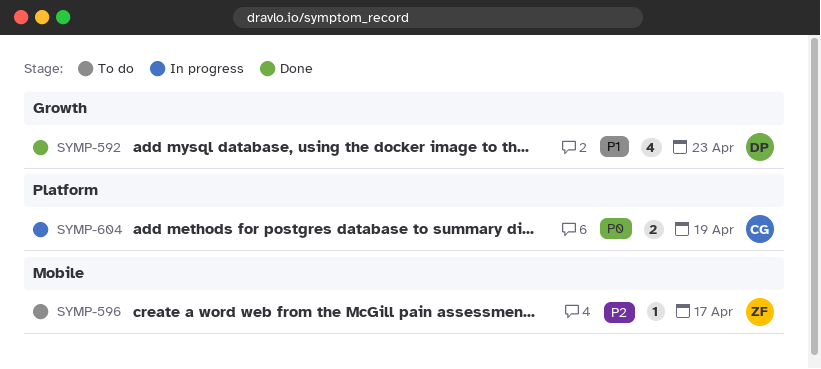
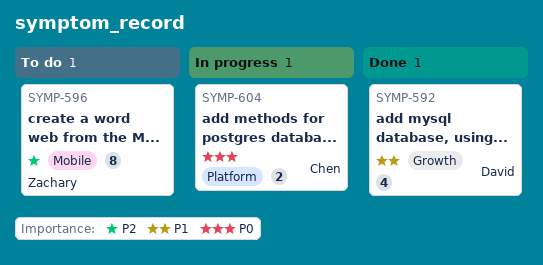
SYMP-596, estimate: 1 -> 8

